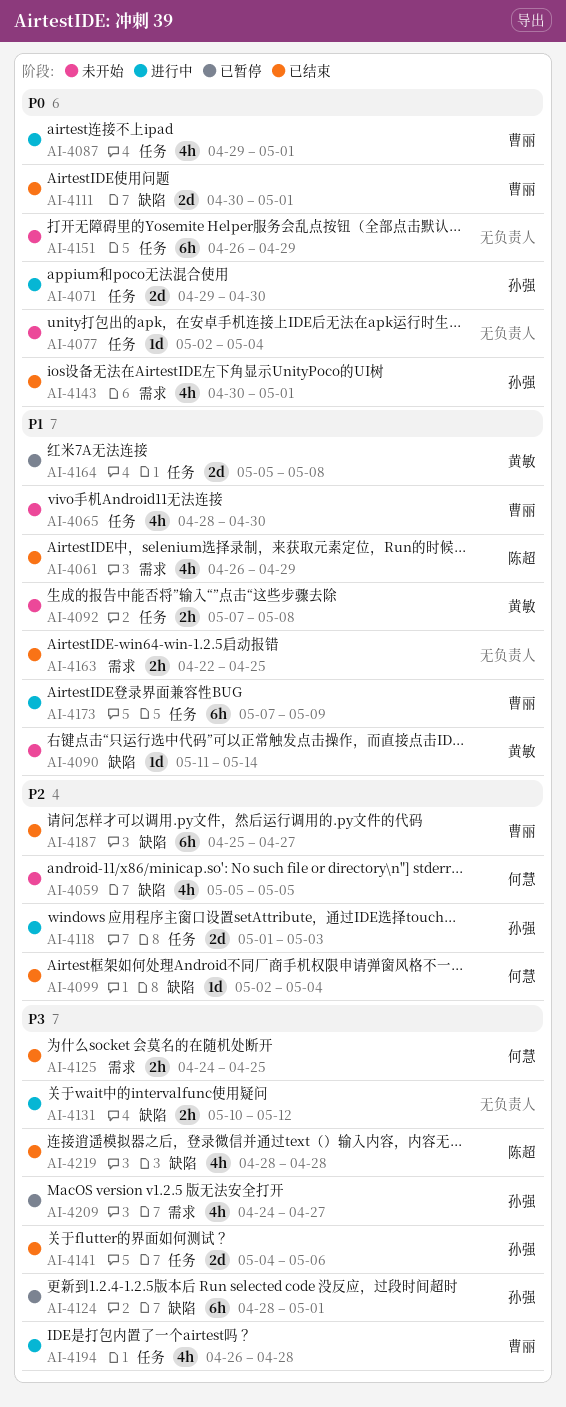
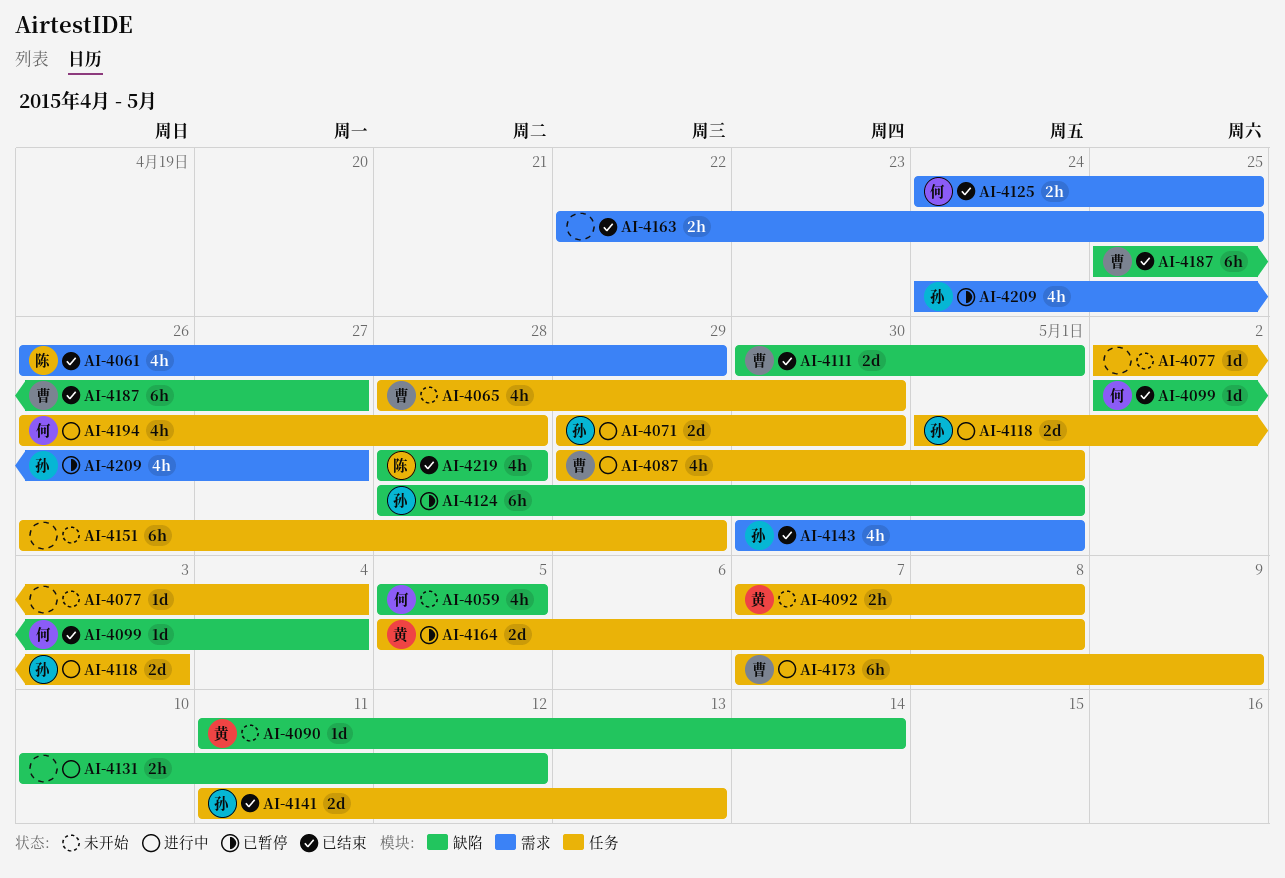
AI-4141, start: May 4 -> May 11
AI-4141, due: May 6 -> May 13
AI-4194, owner: 曹丽 -> 何慧

